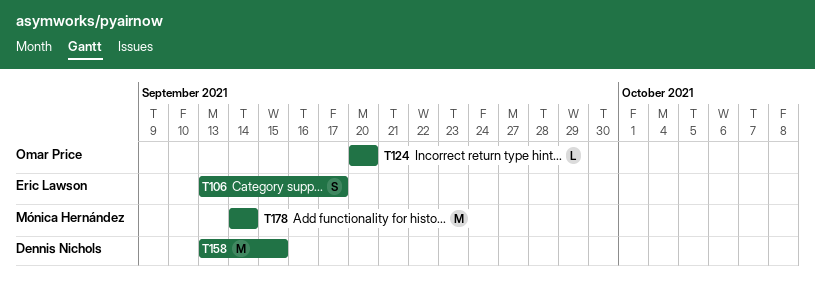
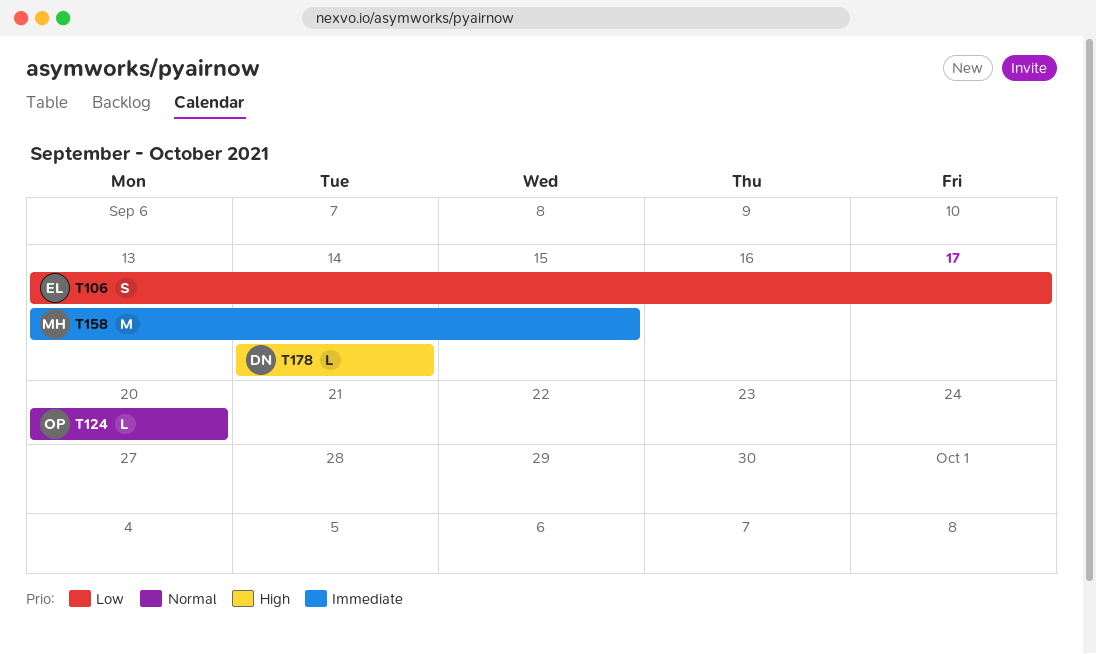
T158, owner: Dennis Nichols -> Mónica Hernández
T178, owner: Mónica Hernández -> Dennis Nichols
T178, estimate: M -> L

